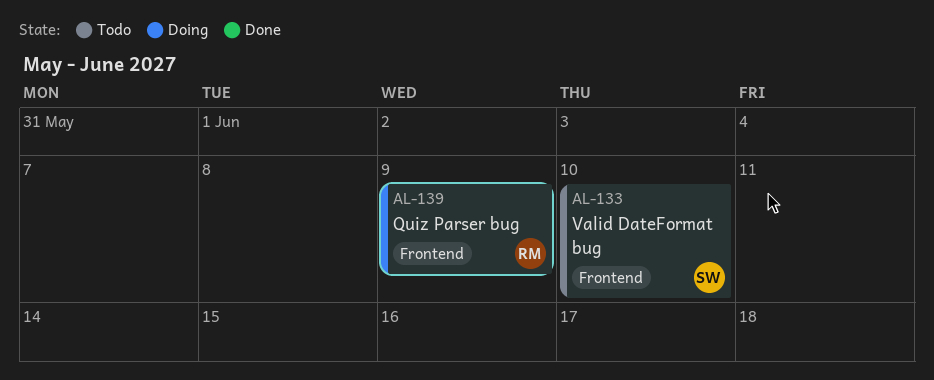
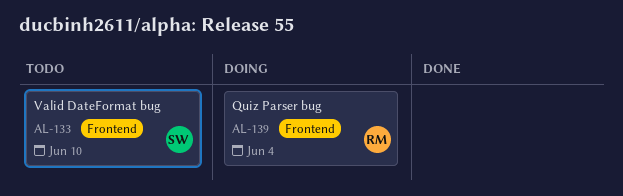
AL-139, due: Jun 9 -> Jun 4

